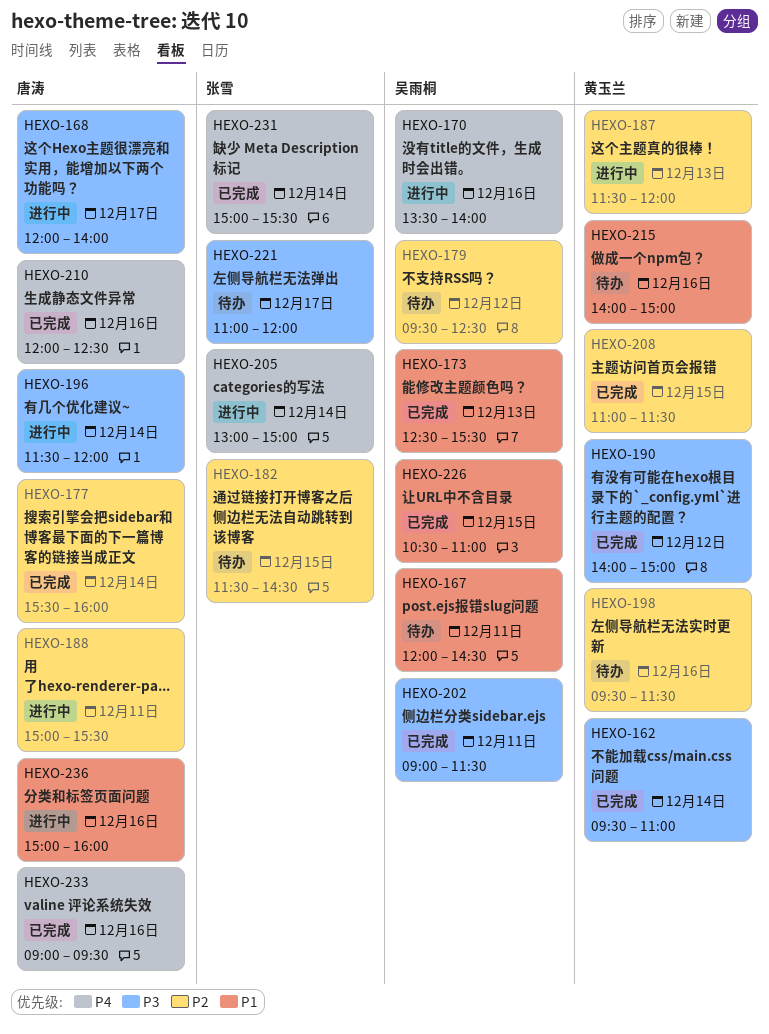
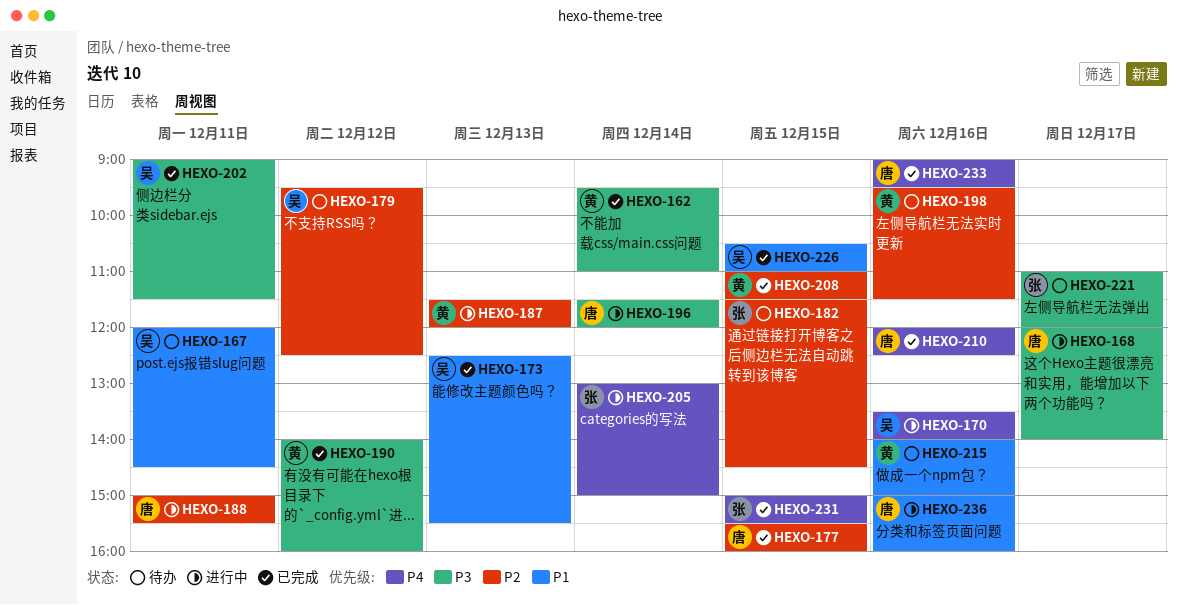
HEXO-177, day: Dec 14 -> Dec 15
HEXO-190, ends: 15:00 -> 16:00
HEXO-231, day: Dec 14 -> Dec 15

